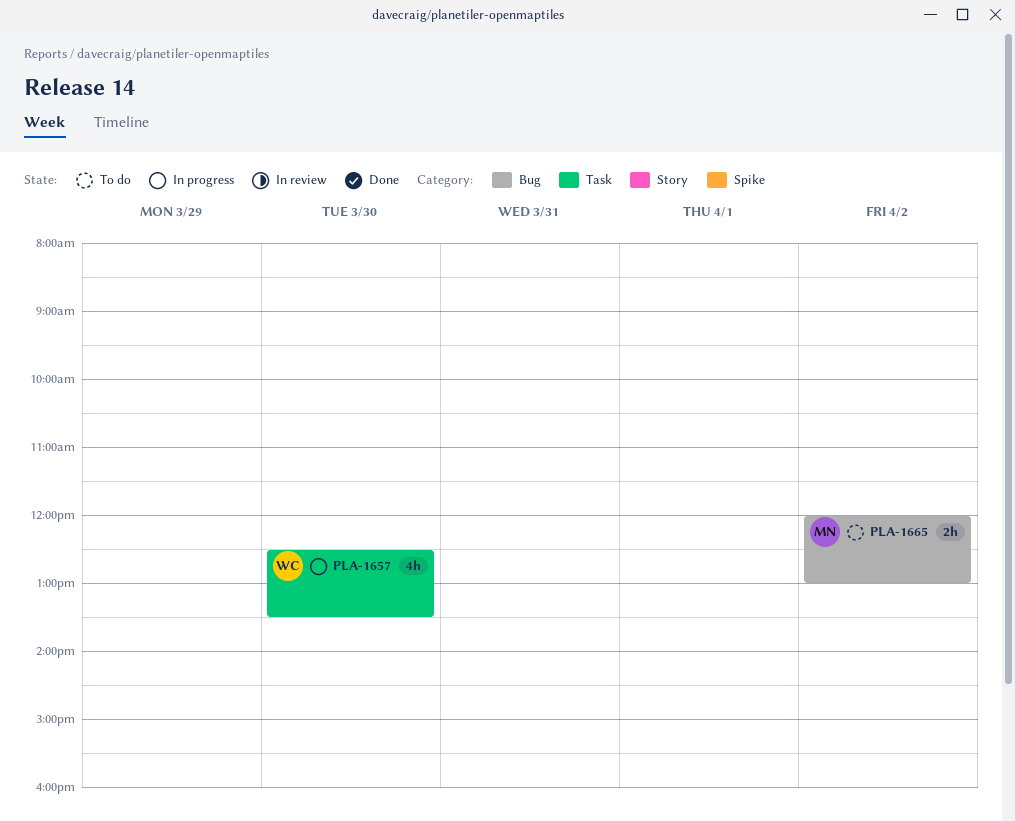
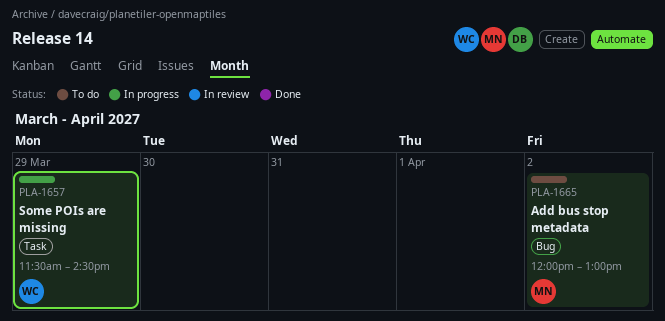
PLA-1657, day: Mar 30 -> Mar 29
PLA-1657, begins: 12:30 -> 11:30
PLA-1657, ends: 13:30 -> 14:30

